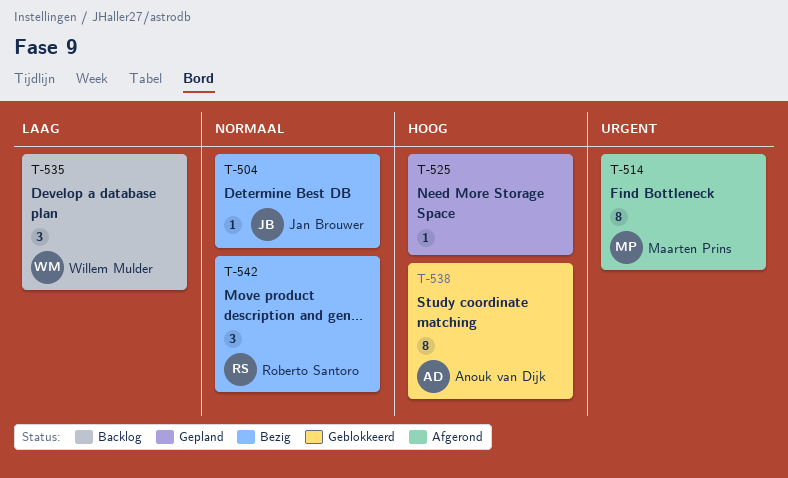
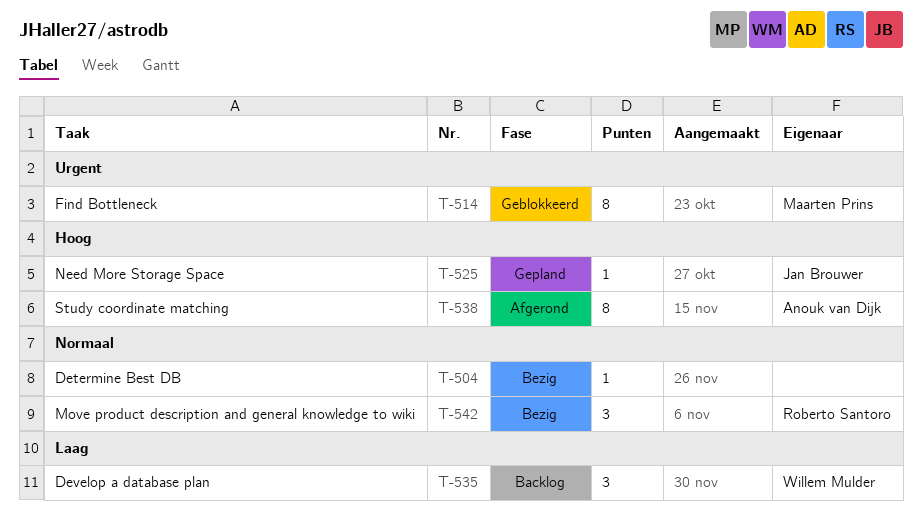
T-504, owner: Jan Brouwer -> none
T-514, status: Afgerond -> Geblokkeerd
T-525, owner: none -> Jan Brouwer
T-538, status: Geblokkeerd -> Afgerond

